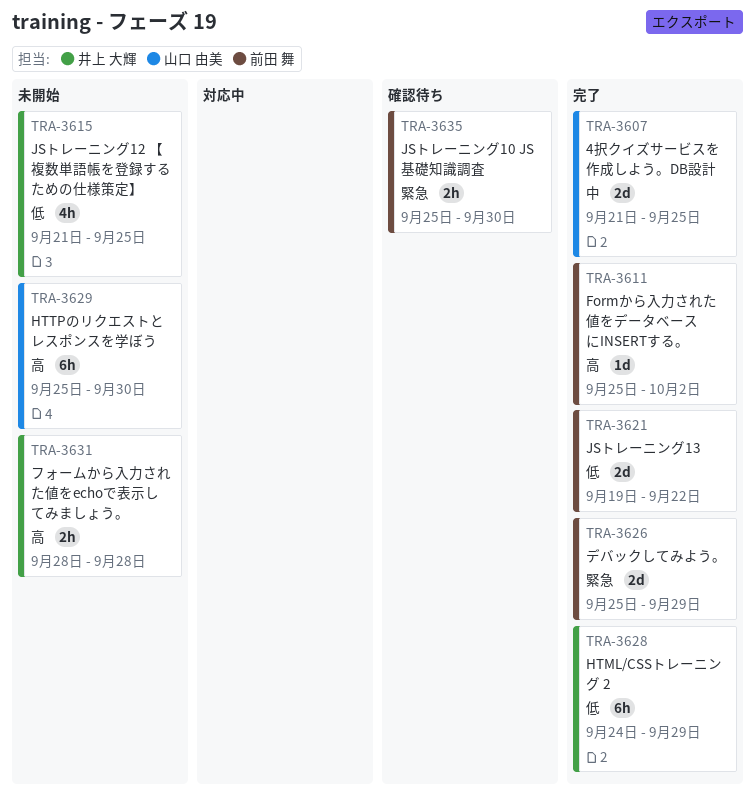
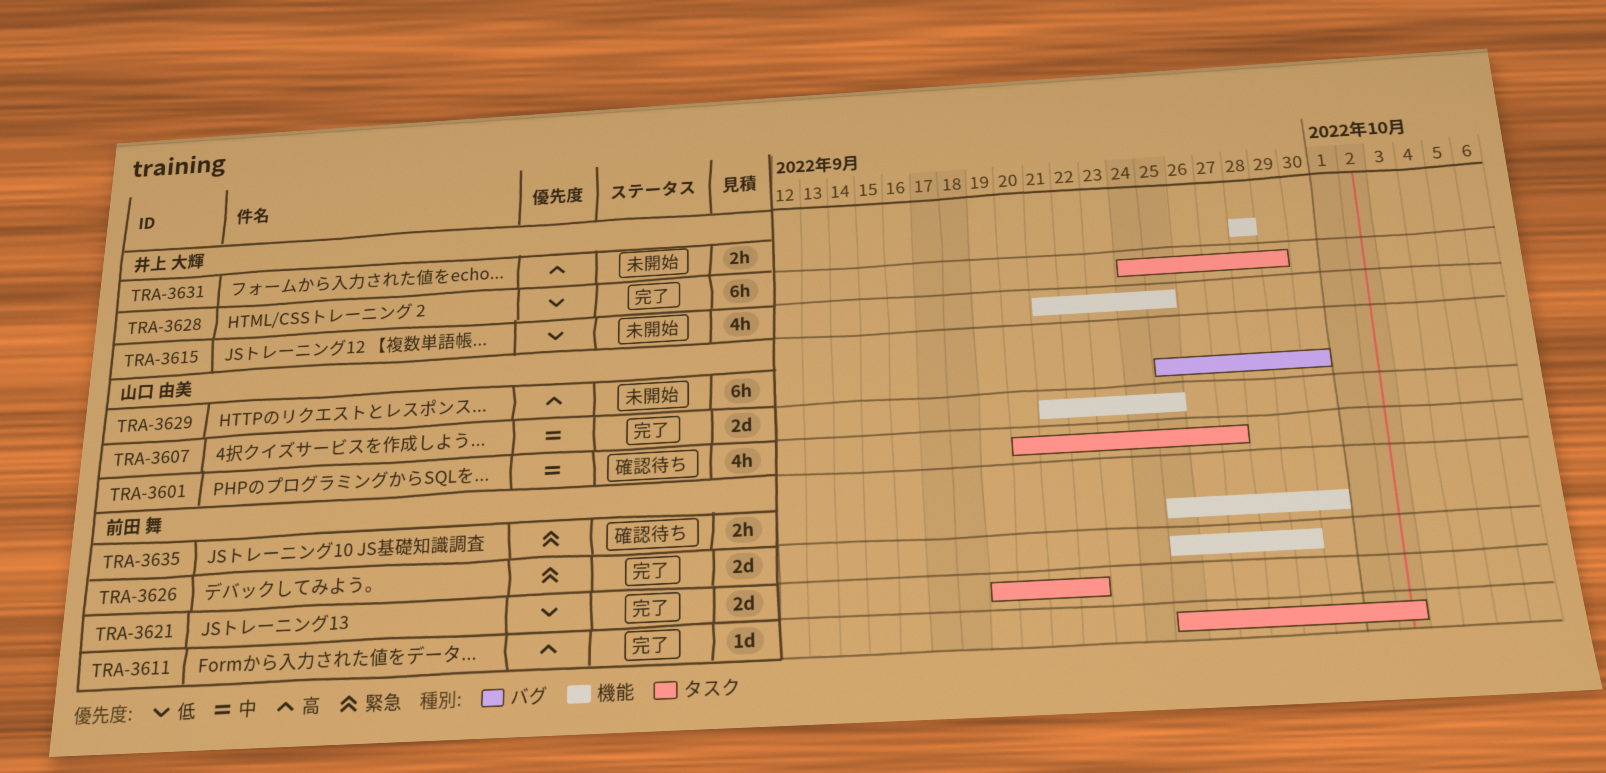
TRA-3601: none -> present

